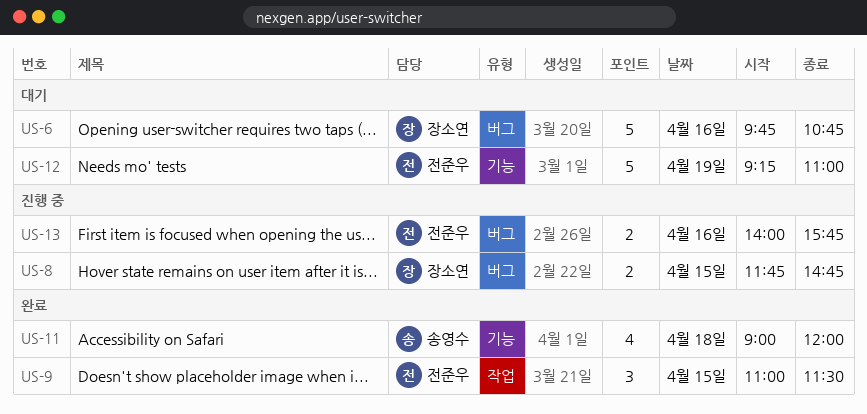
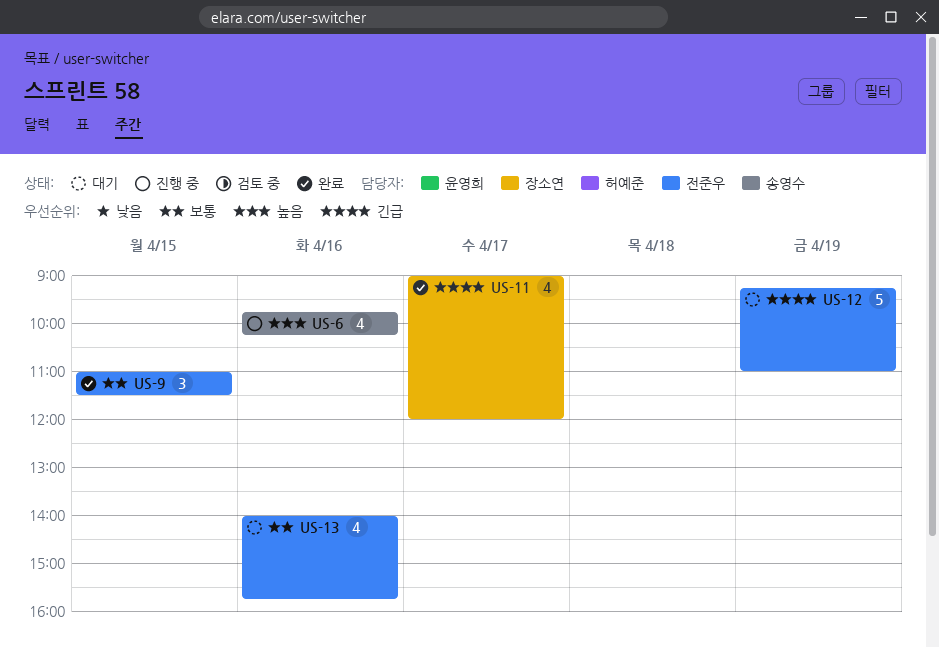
US-6, status: 대기 -> 진행 중
US-6, owner: 장소연 -> 송영수
US-6, estimate: 5 -> 4
US-6, ends: 10:45 -> 10:15
US-8: present -> none
US-11, owner: 송영수 -> 장소연
US-11, day: Apr 18 -> Apr 17
US-13, status: 진행 중 -> 대기
US-13, estimate: 2 -> 4

